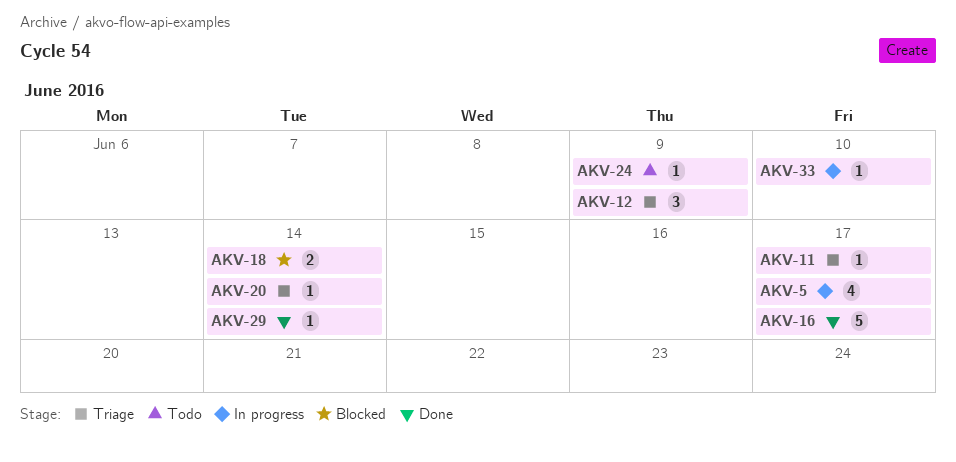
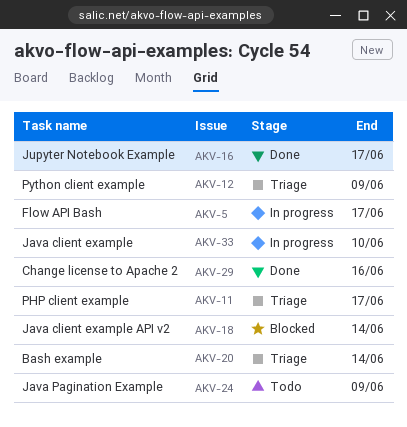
AKV-29, due: Jun 14 -> Jun 16

